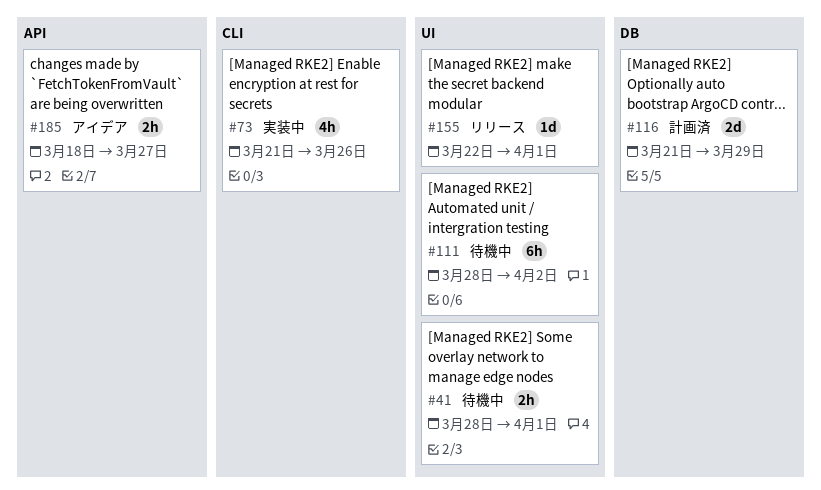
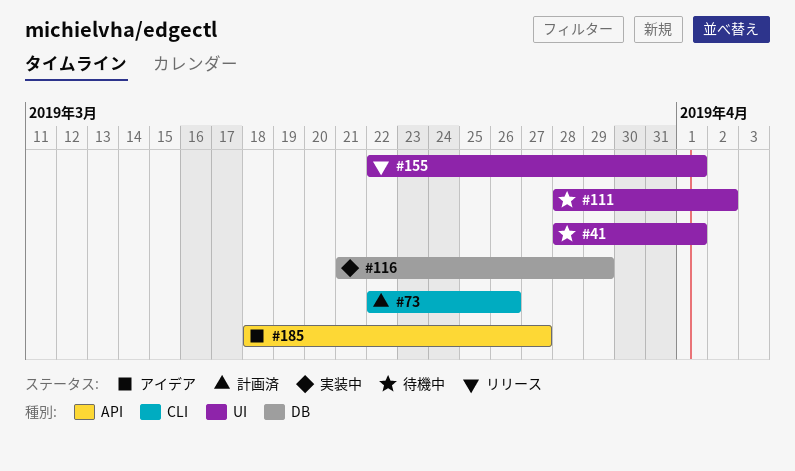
#73, status: 実装中 -> 計画済
#73, start: Mar 21 -> Mar 22
#116, status: 計画済 -> 実装中

